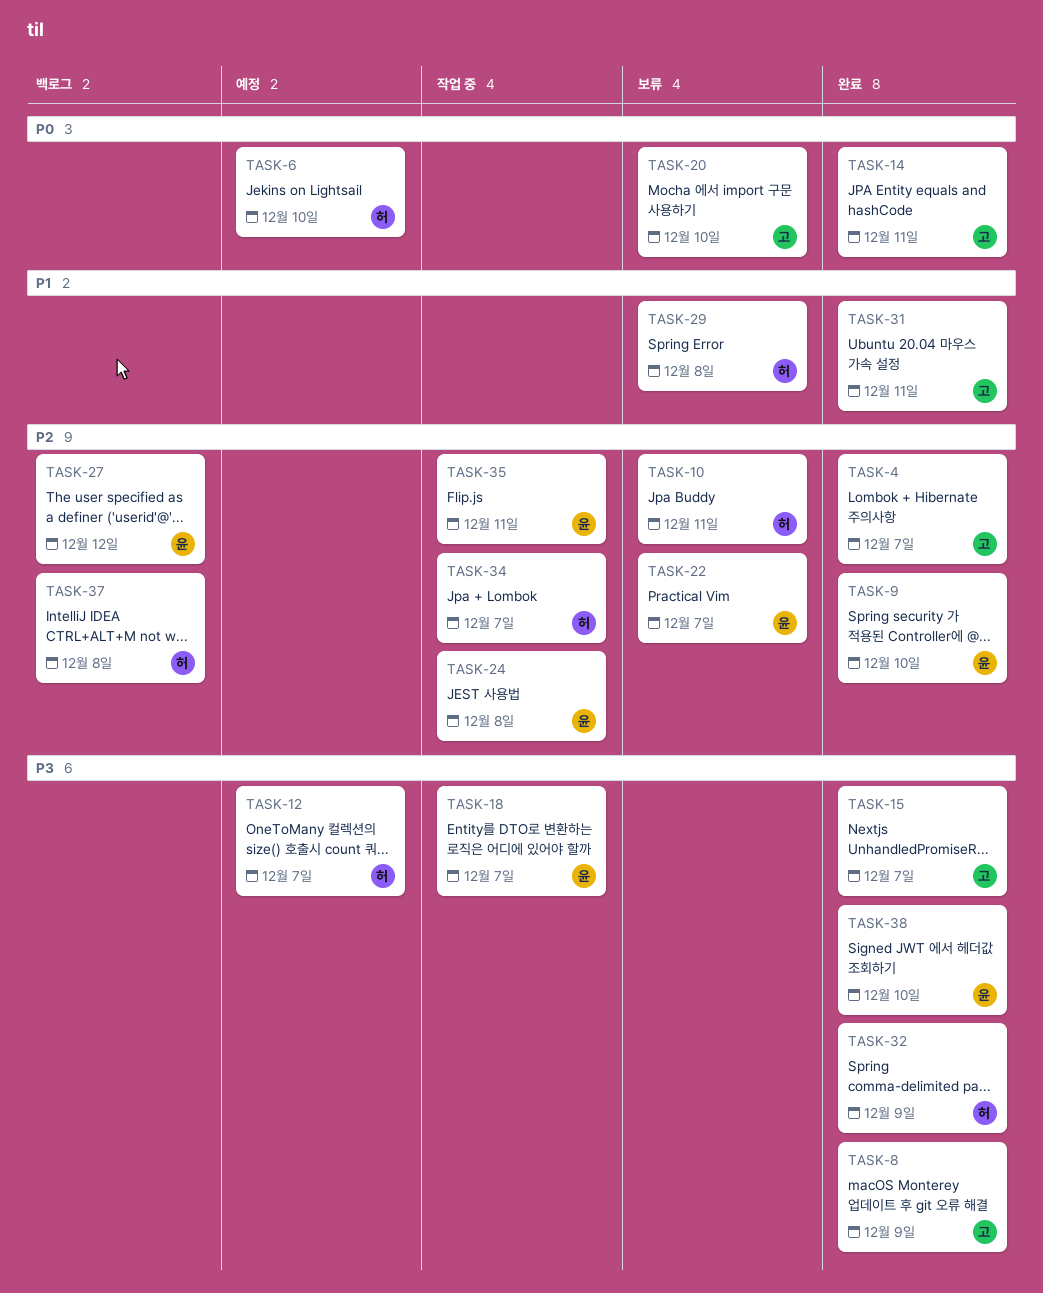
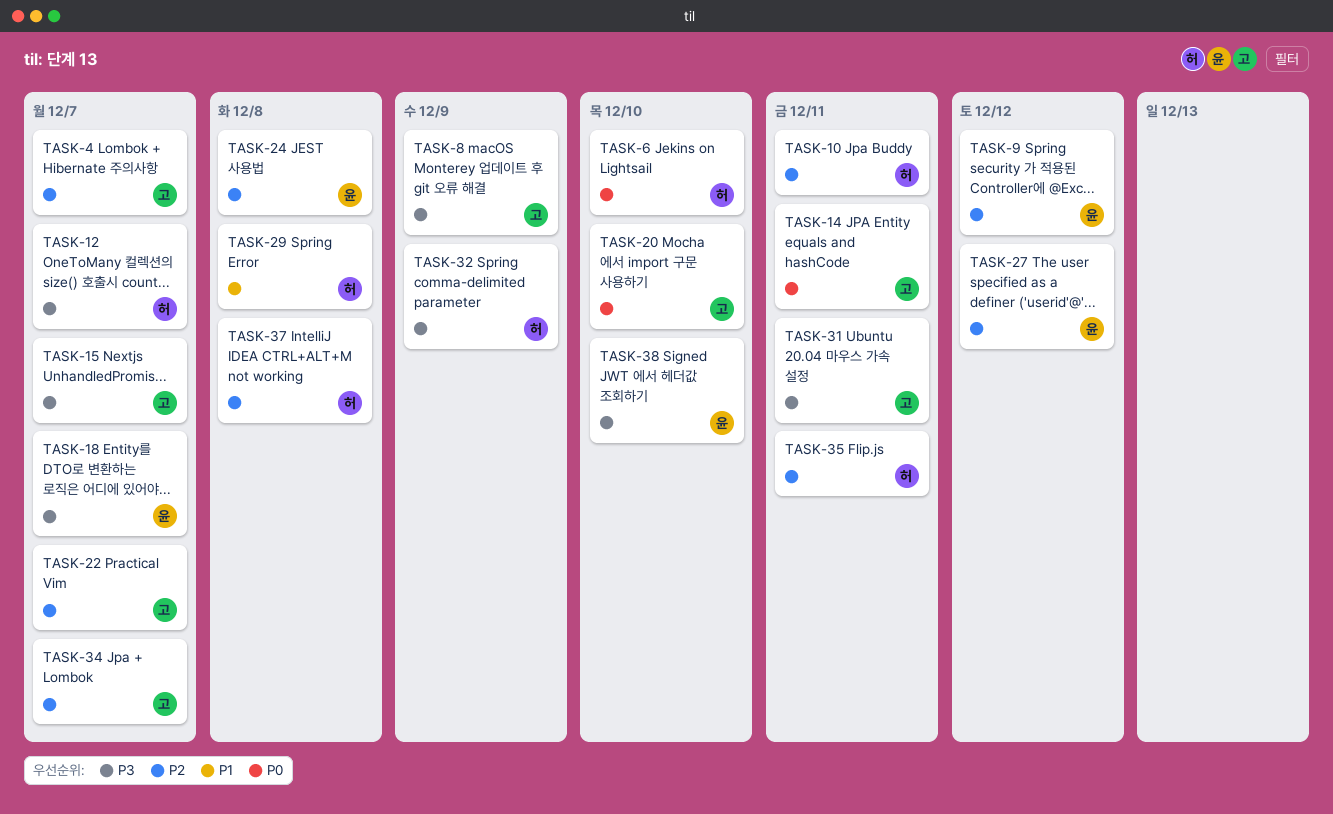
TASK-9, due: Dec 10 -> Dec 12
TASK-22, owner: 윤 -> 고
TASK-31, priority: P1 -> P3
TASK-34, owner: 허 -> 고
TASK-35, owner: 윤 -> 허

